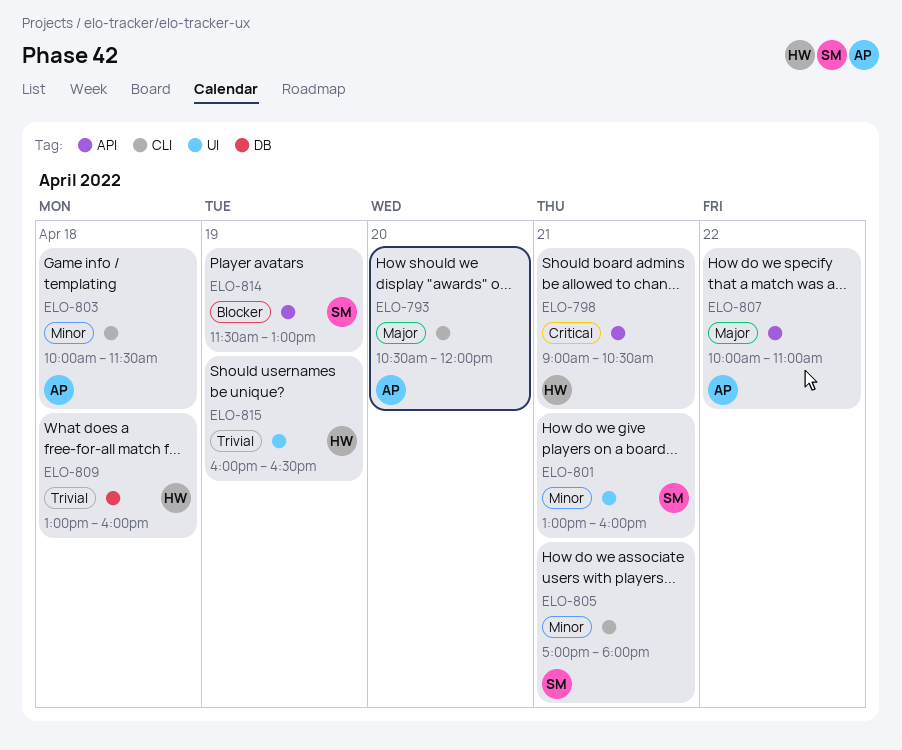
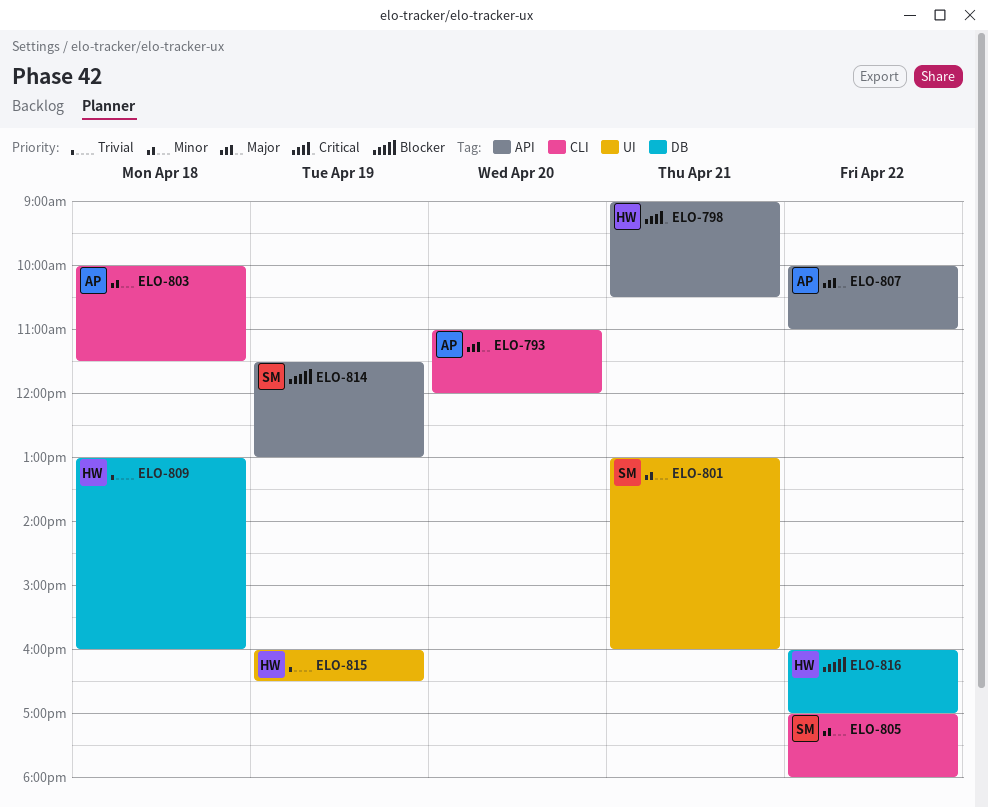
ELO-793, begins: 10:30 -> 11:00
ELO-805, day: Apr 21 -> Apr 22
ELO-816: none -> present

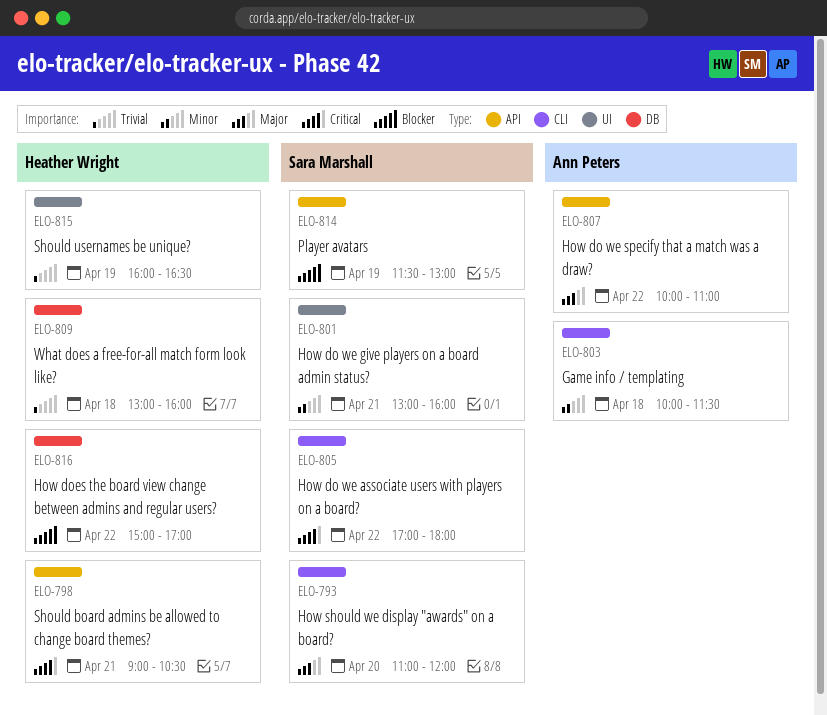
ELO-793, owner: Ann Peters -> Sara Marshall
ELO-805, priority: Minor -> Critical
ELO-816, begins: 16:00 -> 15:00

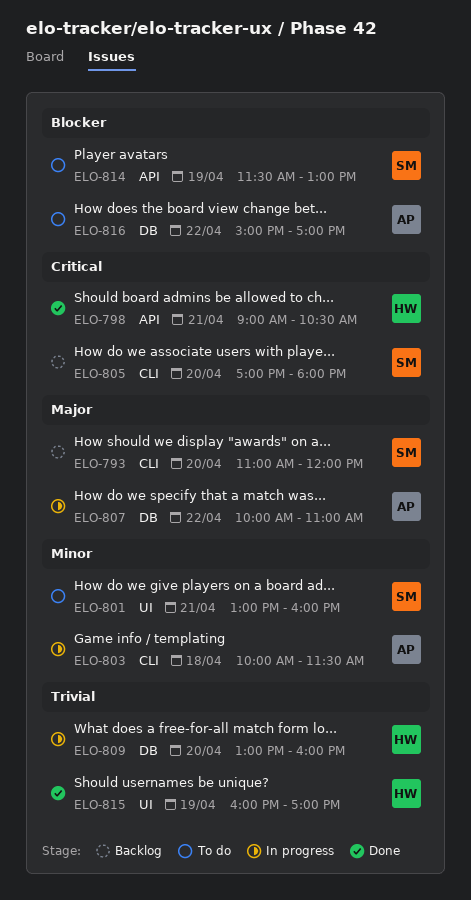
ELO-805, day: Apr 22 -> Apr 20
ELO-807, label: API -> DB
ELO-809, day: Apr 18 -> Apr 20
ELO-815, ends: 16:30 -> 17:00
ELO-816, owner: Heather Wright -> Ann Peters

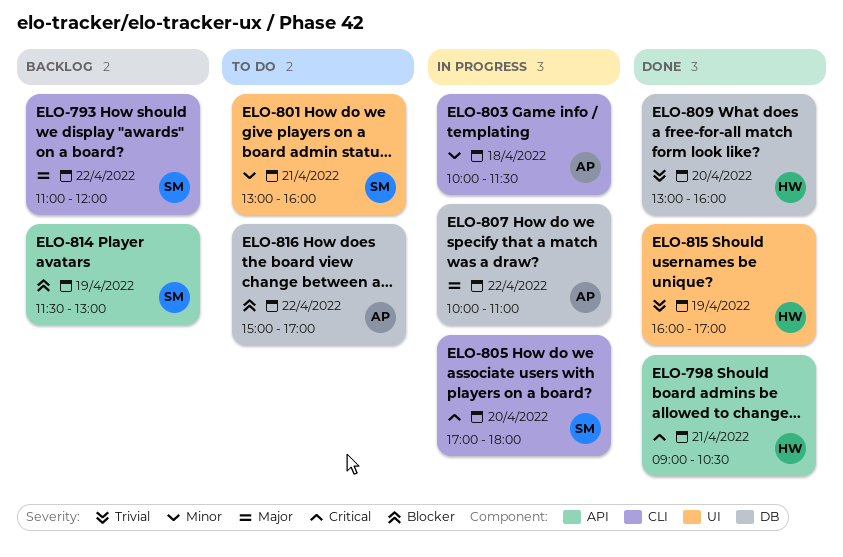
ELO-793, day: Apr 20 -> Apr 22
ELO-805, status: Backlog -> In progress
ELO-809, status: In progress -> Done
ELO-814, status: To do -> Backlog

